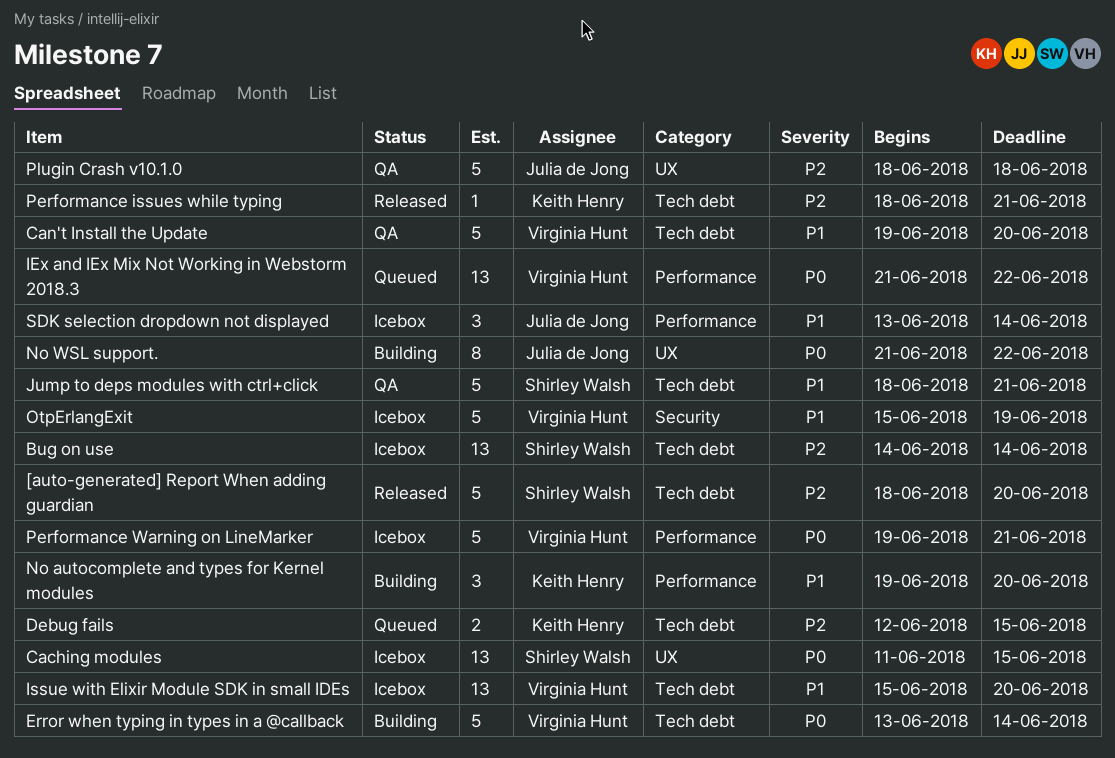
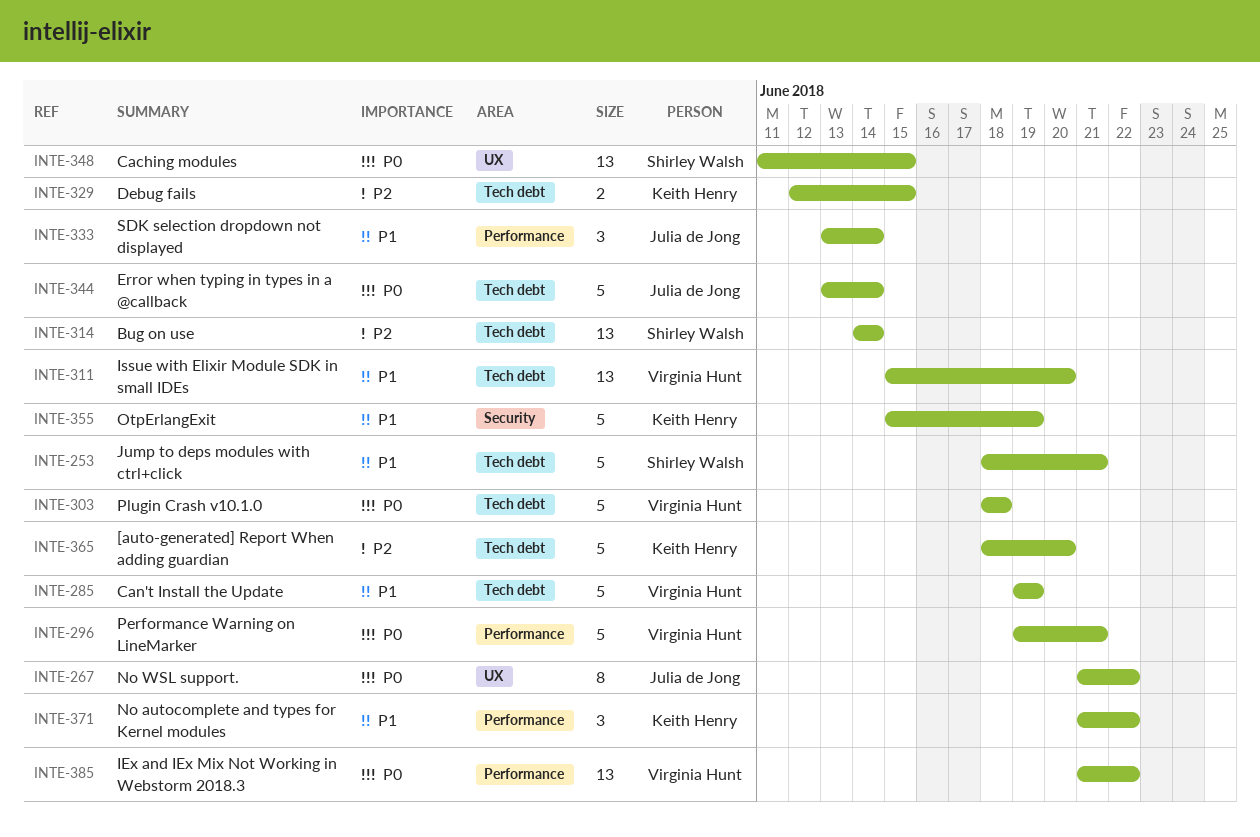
[auto-generated] Report When adding guardian, owner: Shirley Walsh -> Keith Henry
Can't Install the Update, due: Jun 20 -> Jun 19
Error when typing in types in a @callback, owner: Virginia Hunt -> Julia de Jong
No autocomplete and types for Kernel modules, start: Jun 19 -> Jun 21
No autocomplete and types for Kernel modules, due: Jun 20 -> Jun 22
OtpErlangExit, owner: Virginia Hunt -> Keith Henry
Performance issues while typing: present -> none
Plugin Crash v10.1.0, owner: Julia de Jong -> Virginia Hunt
Plugin Crash v10.1.0, priority: P2 -> P0
Plugin Crash v10.1.0, label: UX -> Tech debt

